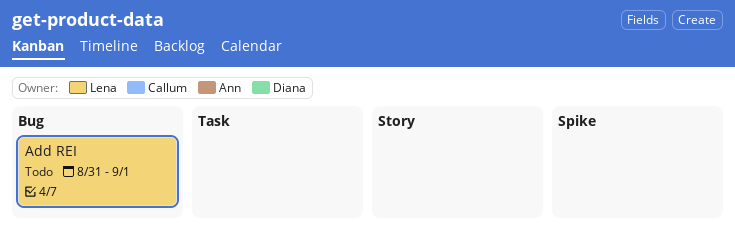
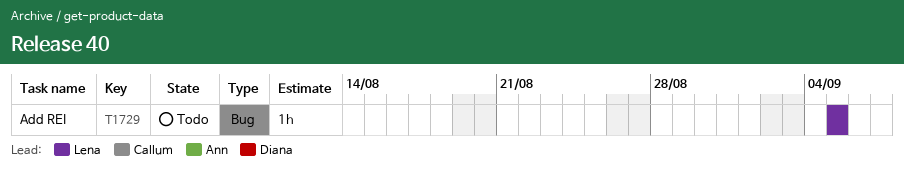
Add REI, start: Aug 31 -> Sep 5
Add REI, due: Sep 1 -> Sep 5

